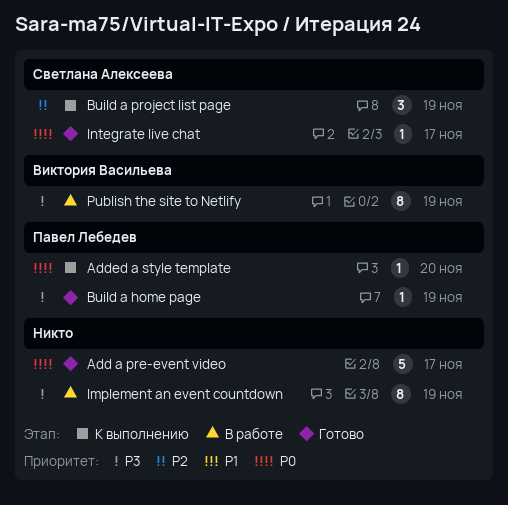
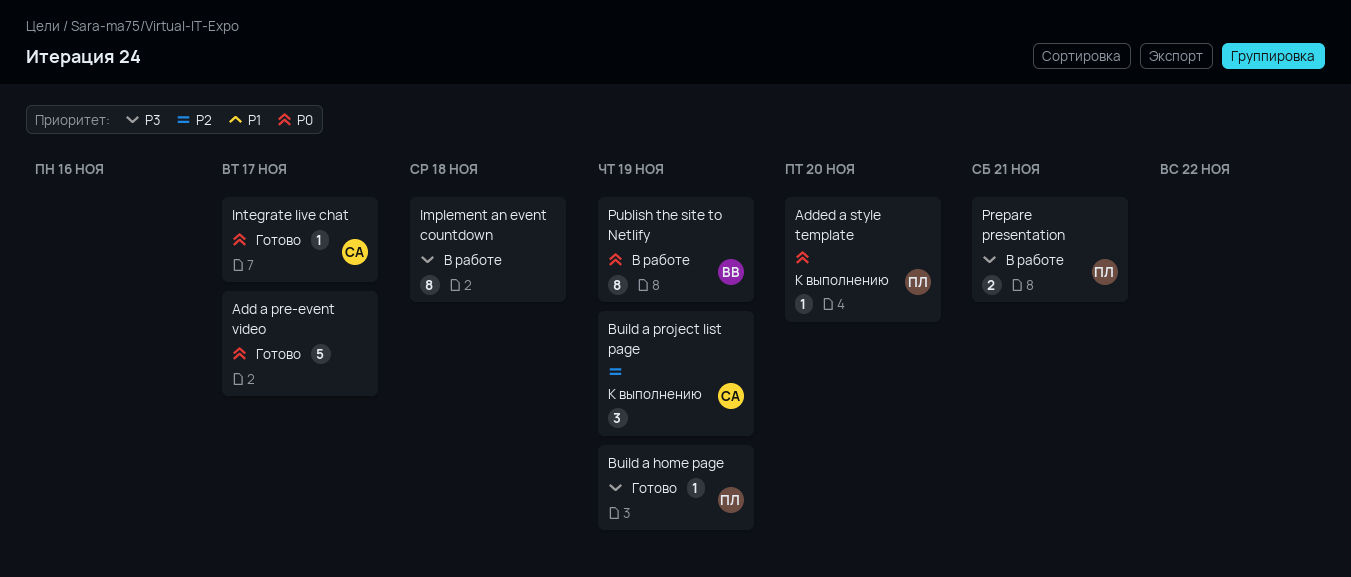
Implement an event countdown, due: Nov 19 -> Nov 18
Prepare presentation: none -> present
Publish the site to Netlify, priority: P3 -> P0

